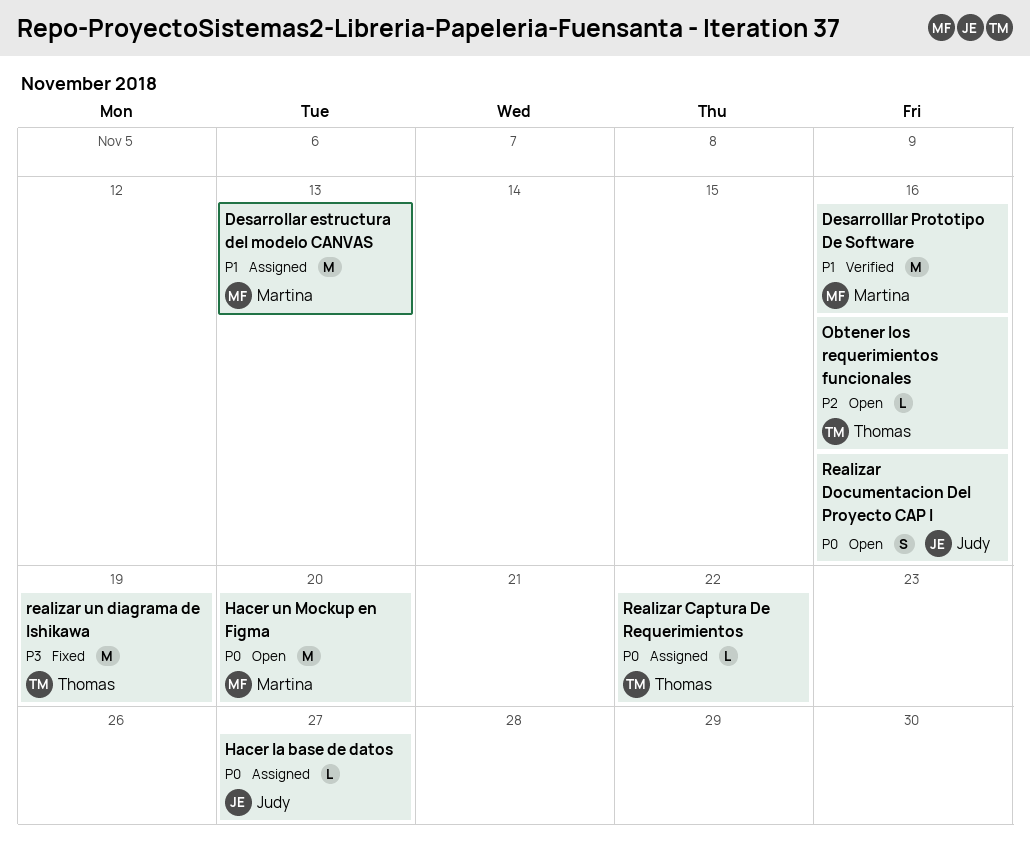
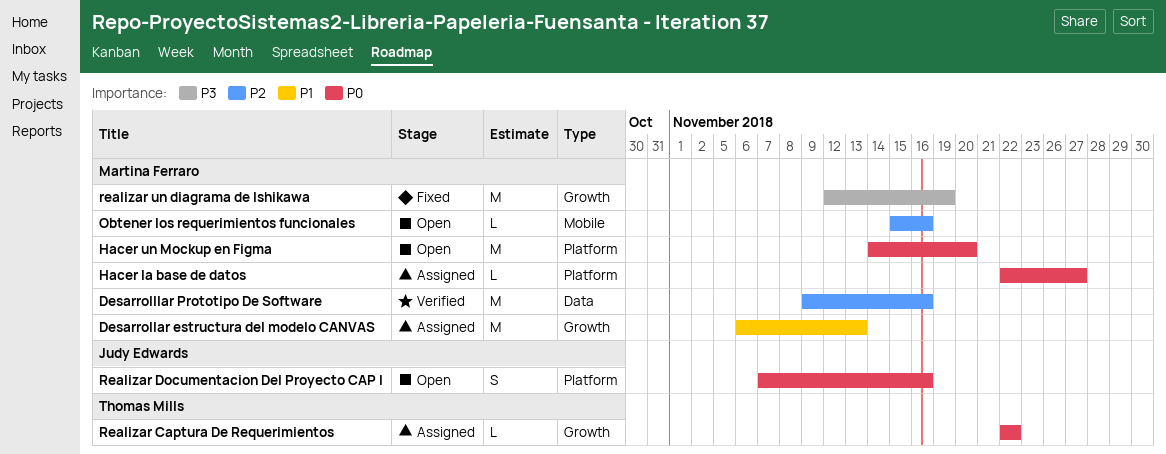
Desarrolllar Prototipo De Software, priority: P1 -> P2
Hacer la base de datos, owner: Judy Edwards -> Martina Ferraro
Obtener los requerimientos funcionales, owner: Thomas Mills -> Martina Ferraro
realizar un diagrama de Ishikawa, owner: Thomas Mills -> Martina Ferraro

